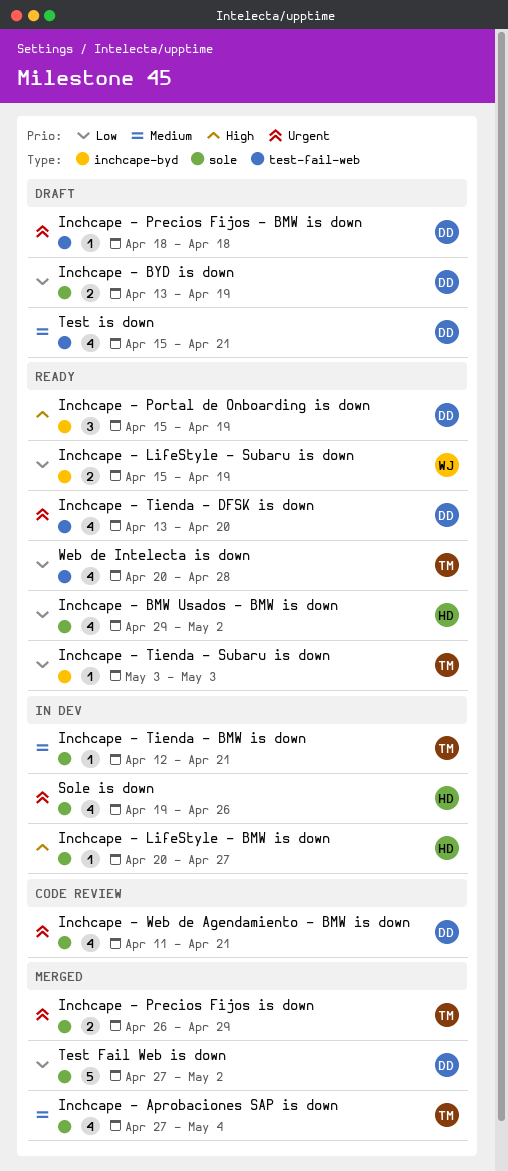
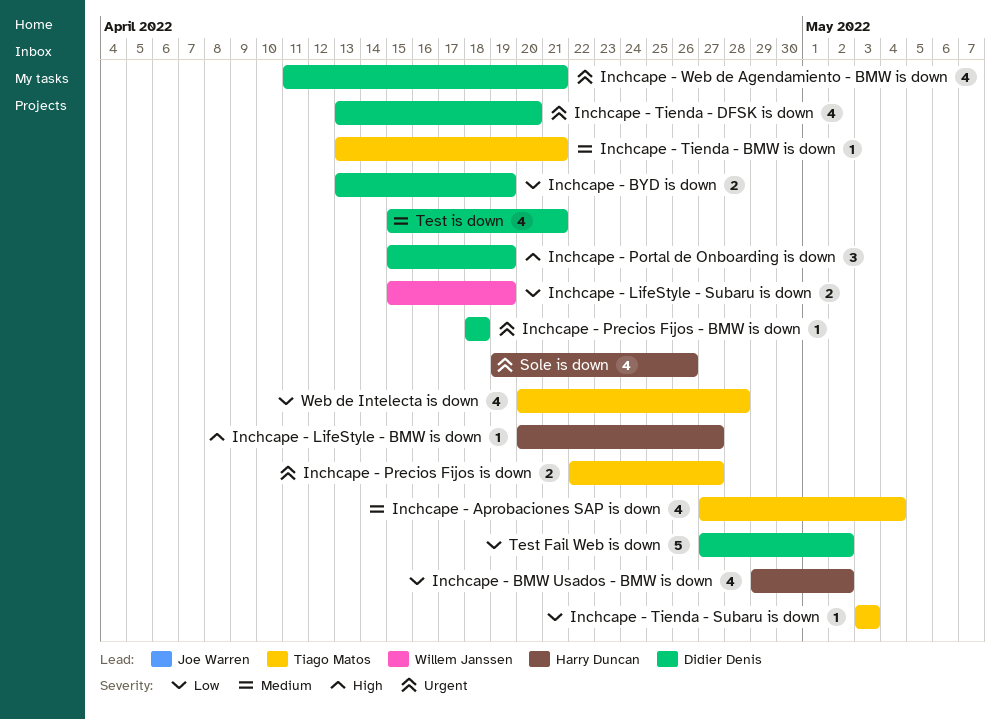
Inchcape - Precios Fijos is down, start: Apr 26 -> Apr 22
Inchcape - Precios Fijos is down, due: Apr 29 -> Apr 27
Inchcape - Tienda - BMW is down, start: Apr 12 -> Apr 13

